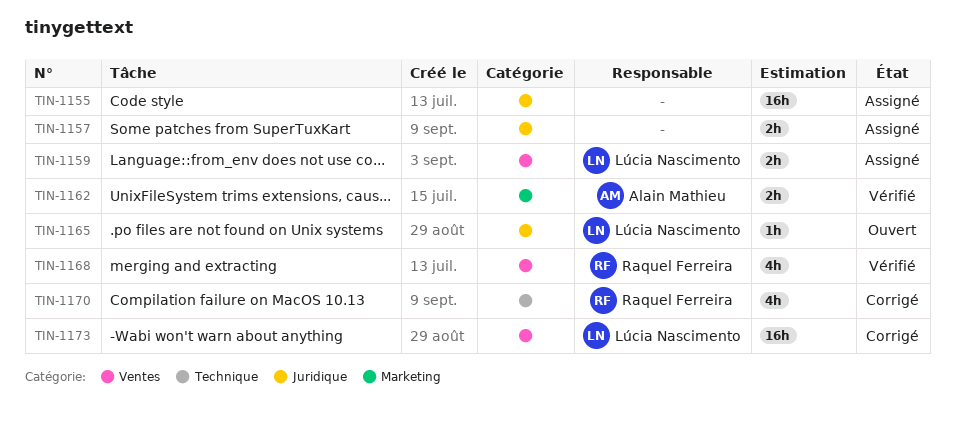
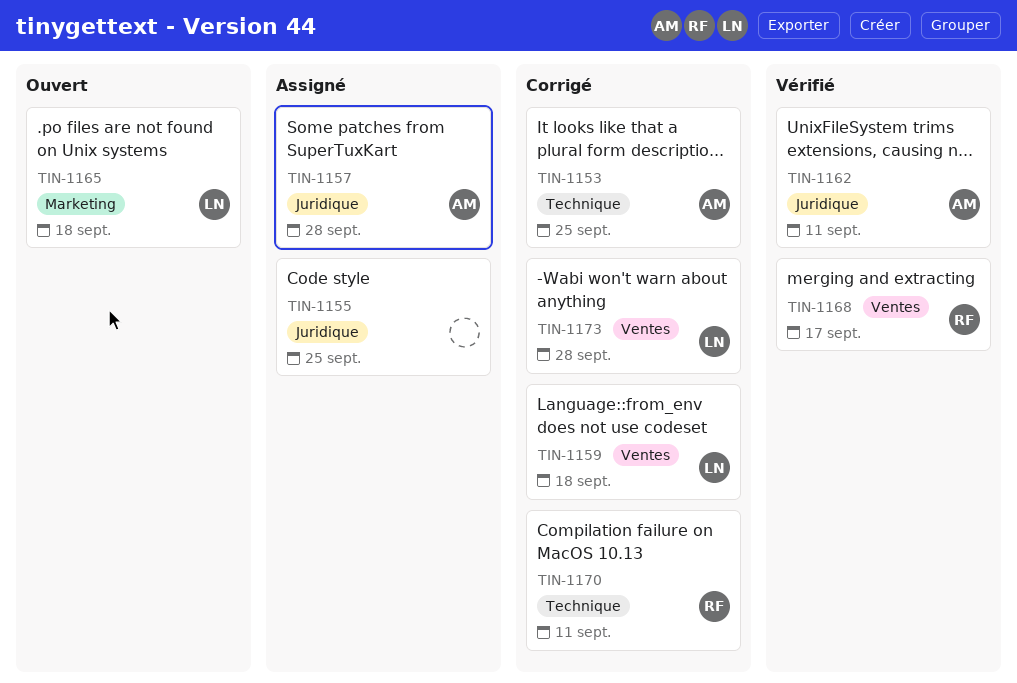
TIN-1153: none -> present
TIN-1157, owner: none -> Alain Mathieu
TIN-1159, status: Assigné -> Corrigé
TIN-1162, label: Marketing -> Juridique
TIN-1165, label: Juridique -> Marketing

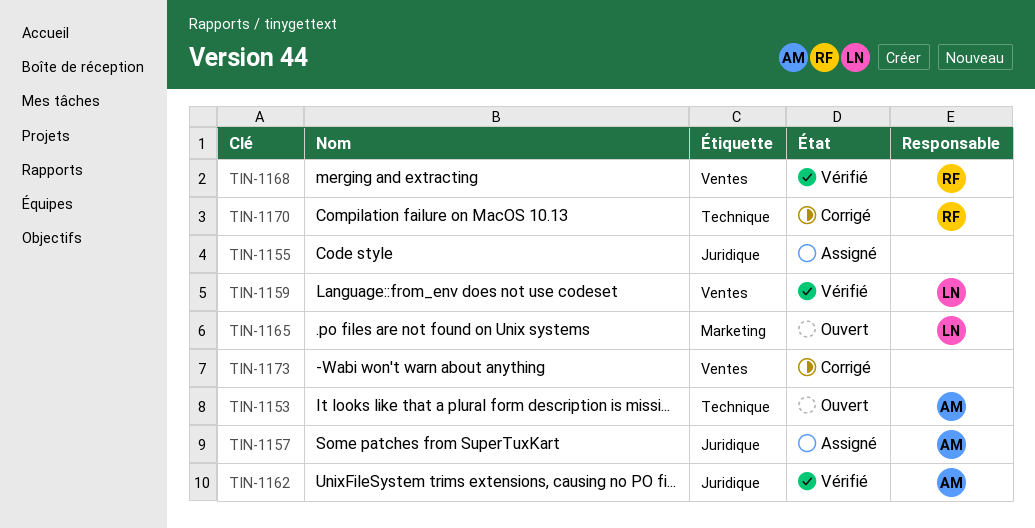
TIN-1153, status: Corrigé -> Ouvert
TIN-1159, status: Corrigé -> Vérifié
TIN-1173, owner: LN -> none

